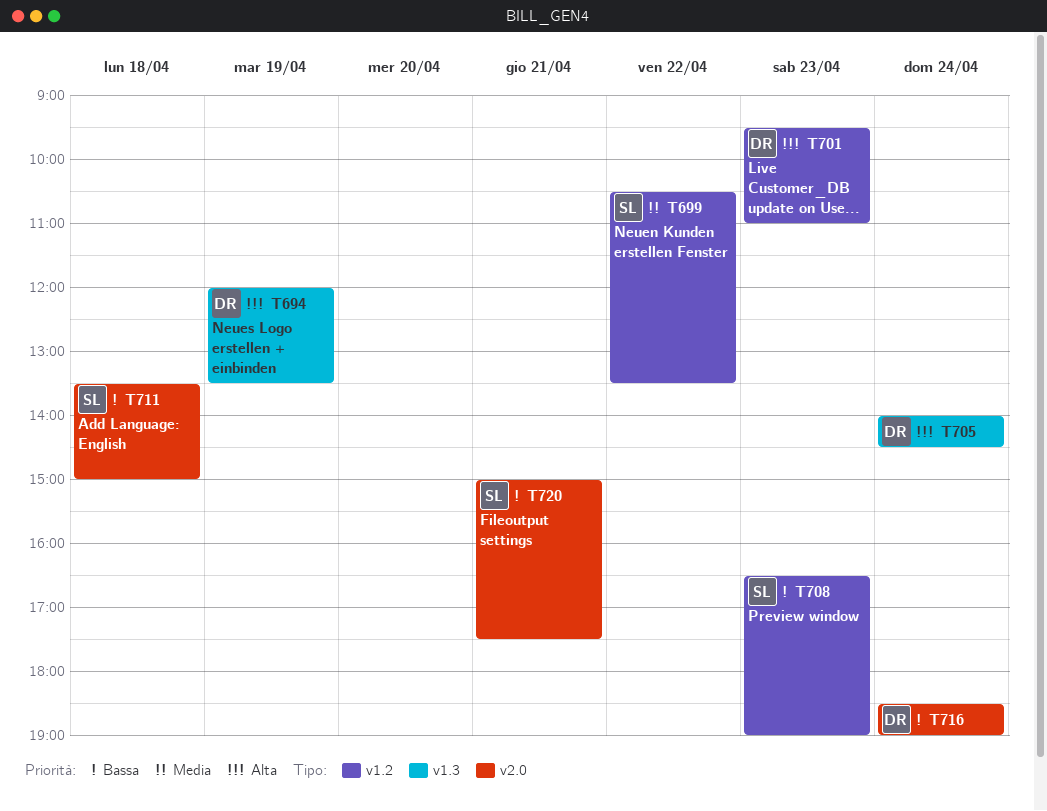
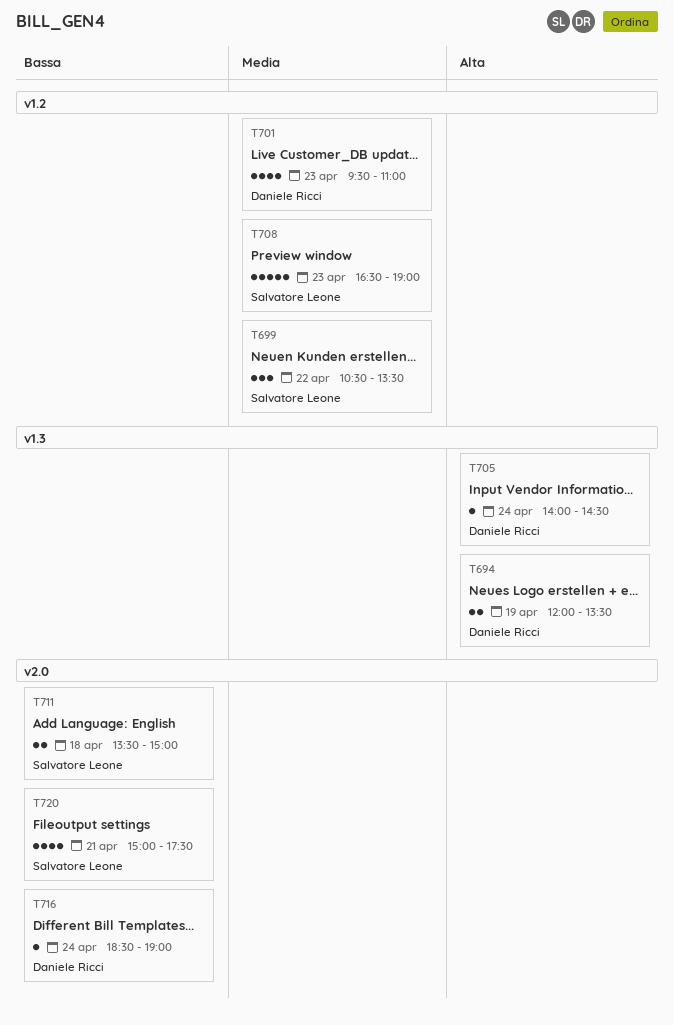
T701, priority: Alta -> Media
T708, priority: Bassa -> Media

